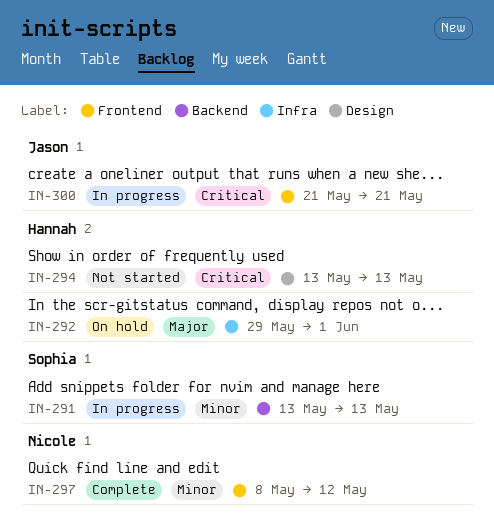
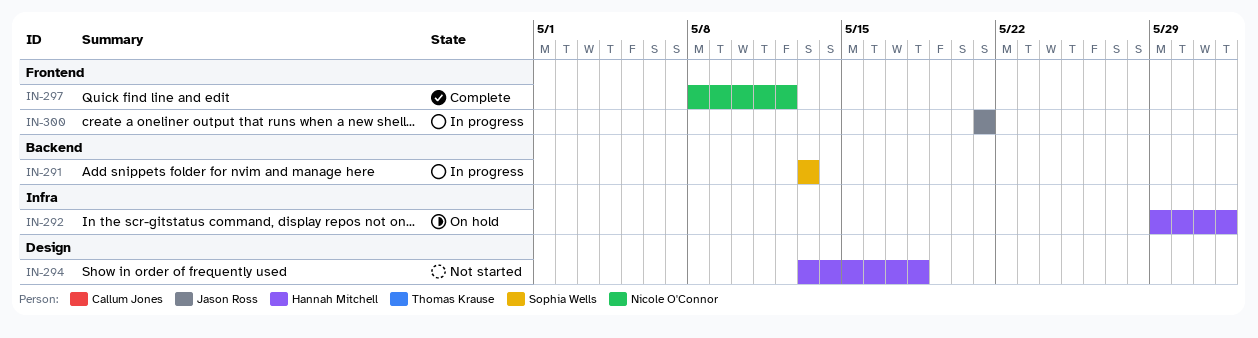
IN-294, due: May 13 -> May 18

